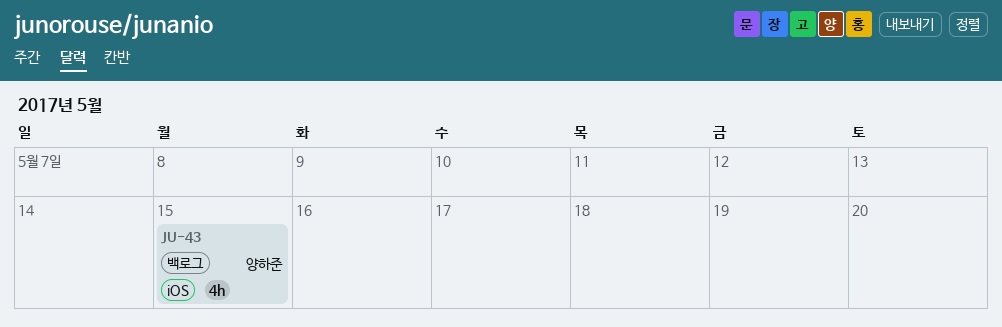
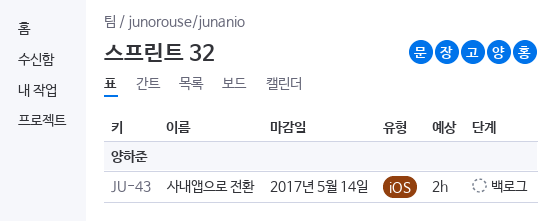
JU-43, estimate: 4h -> 2h
JU-43, due: May 15 -> May 14

